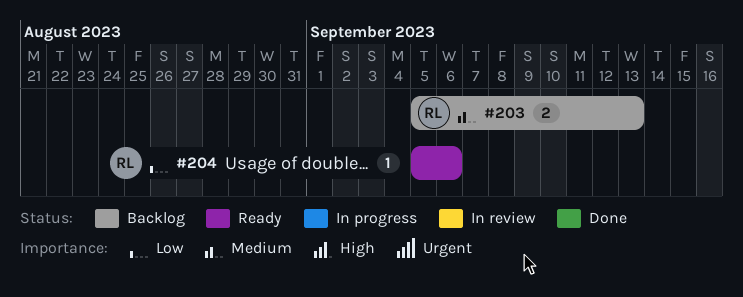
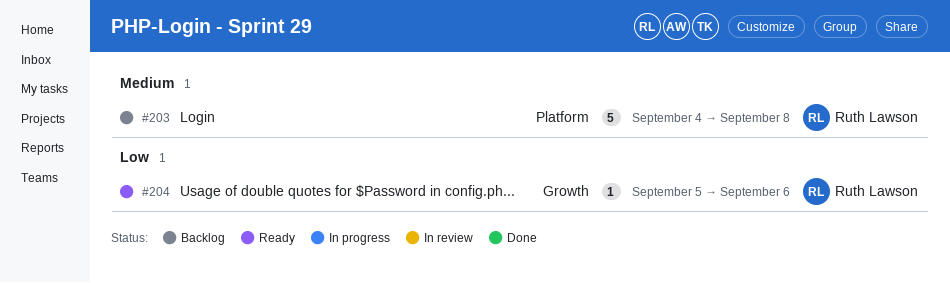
#203, estimate: 2 -> 5
#203, start: Sep 5 -> Sep 4
#203, due: Sep 13 -> Sep 8

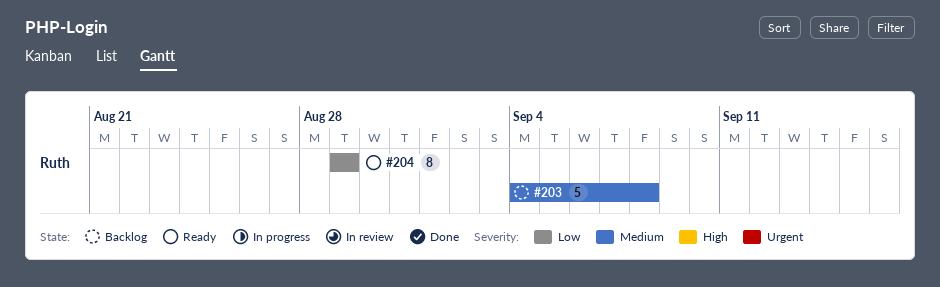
#204, estimate: 1 -> 8
#204, start: Sep 5 -> Aug 29
#204, due: Sep 6 -> Aug 29

